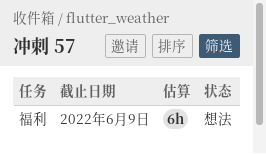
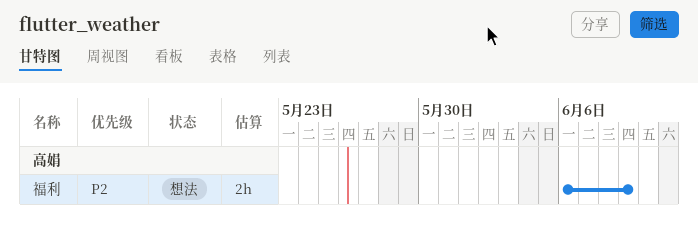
福利, estimate: 6h -> 2h

